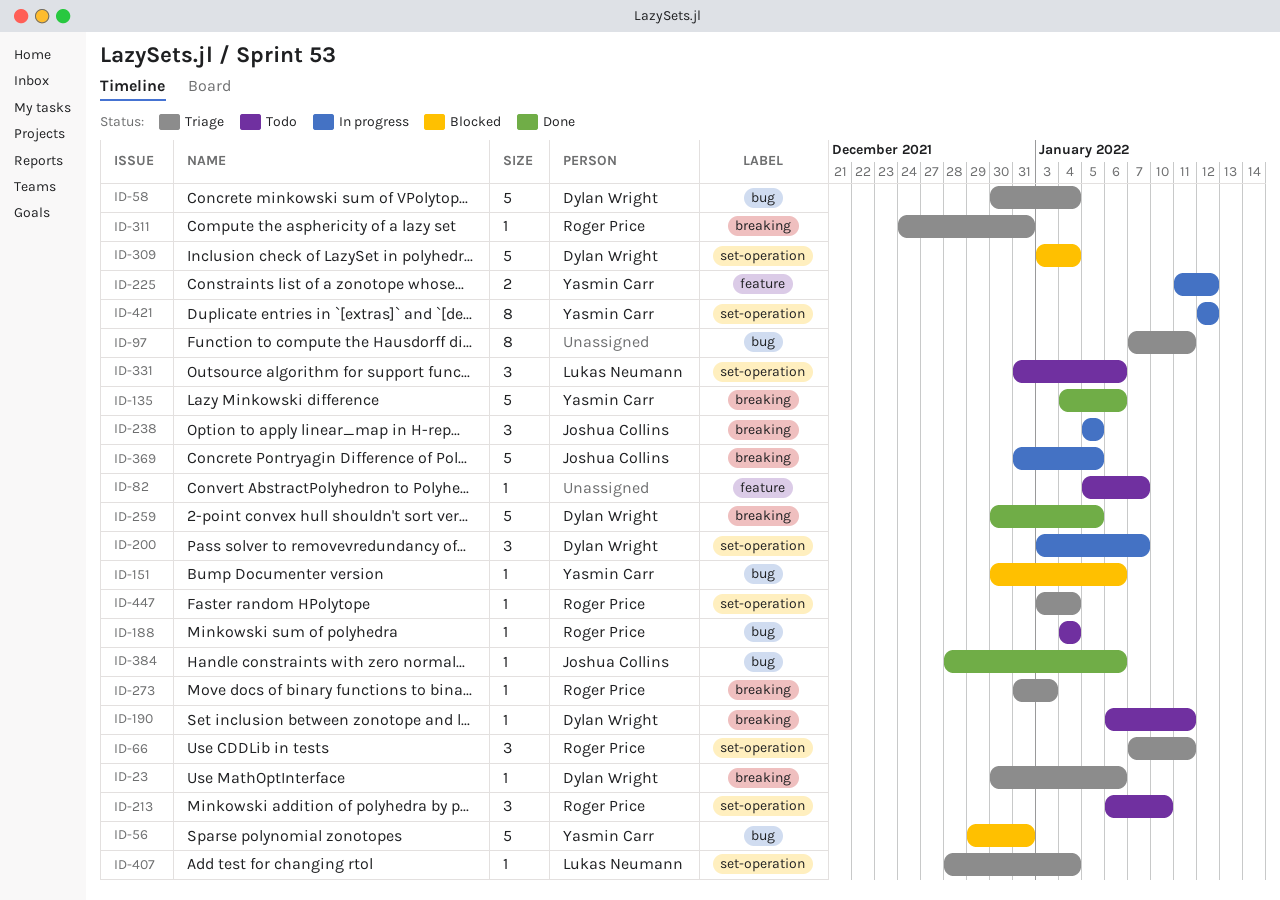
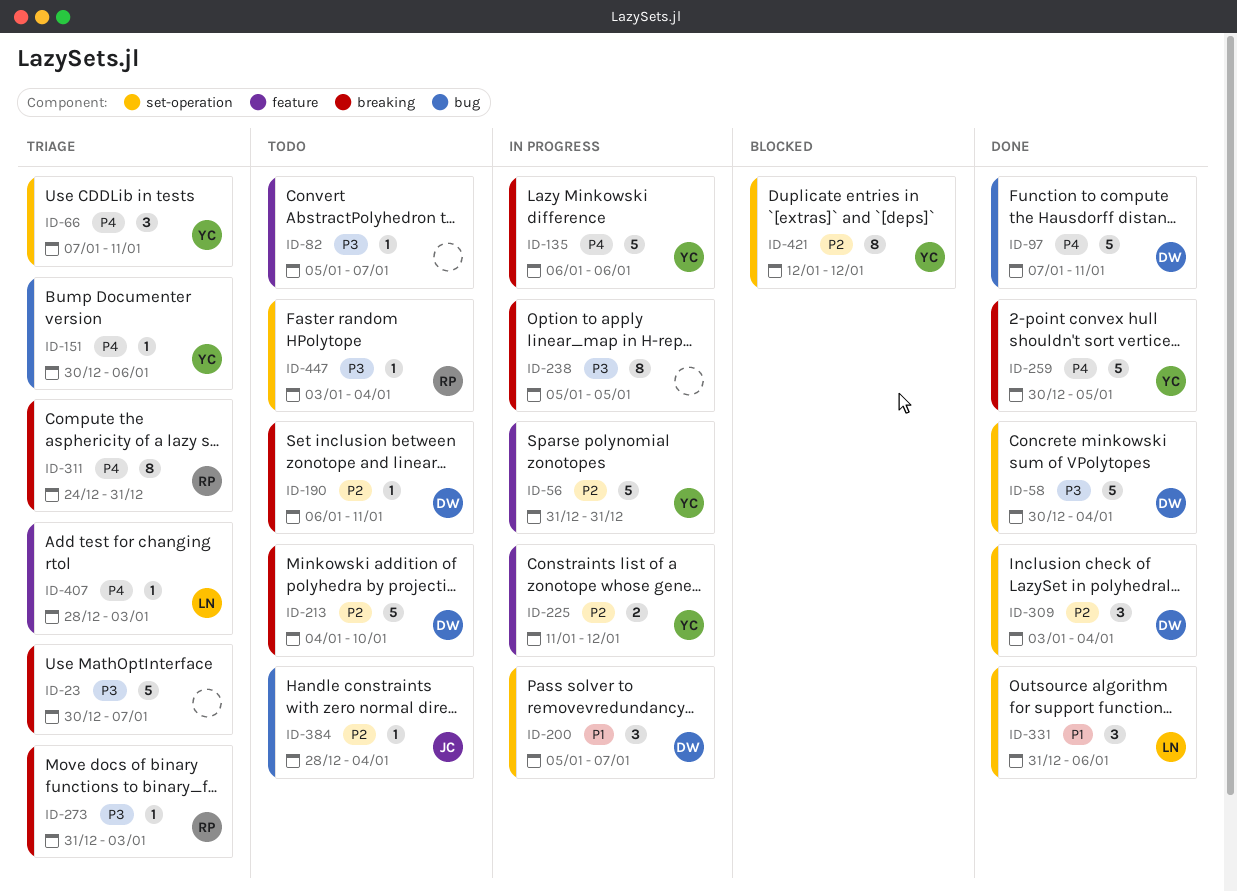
ID-23, owner: Dylan Wright -> none
ID-23, estimate: 1 -> 5
ID-23, due: Jan 6 -> Jan 7
ID-56, status: Blocked -> In progress
ID-56, label: bug -> feature
ID-56, start: Dec 29 -> Dec 31
ID-58, status: Triage -> Done
ID-58, label: bug -> set-operation
ID-66, owner: Roger Price -> Yasmin Carr
ID-97, status: Triage -> Done
ID-97, owner: none -> Dylan Wright
ID-97, estimate: 8 -> 5
ID-135, status: Done -> In progress
ID-135, start: Jan 4 -> Jan 6
ID-151, status: Blocked -> Triage
ID-188: present -> none
ID-200, start: Jan 3 -> Jan 5
ID-213, owner: Roger Price -> Dylan Wright
ID-213, label: set-operation -> breaking
ID-213, estimate: 3 -> 5
ID-213, start: Jan 6 -> Jan 4
ID-238, owner: Joshua Collins -> none
ID-238, estimate: 3 -> 8
ID-259, owner: Dylan Wright -> Yasmin Carr
ID-309, status: Blocked -> Done
ID-309, estimate: 5 -> 3
ID-311, estimate: 1 -> 8
ID-331, status: Todo -> Done
ID-369: present -> none
ID-384, status: Done -> Todo
ID-384, due: Jan 6 -> Jan 4
ID-407, label: set-operation -> feature
ID-407, due: Jan 4 -> Jan 3
ID-421, status: In progress -> Blocked
ID-447, status: Triage -> Todo

